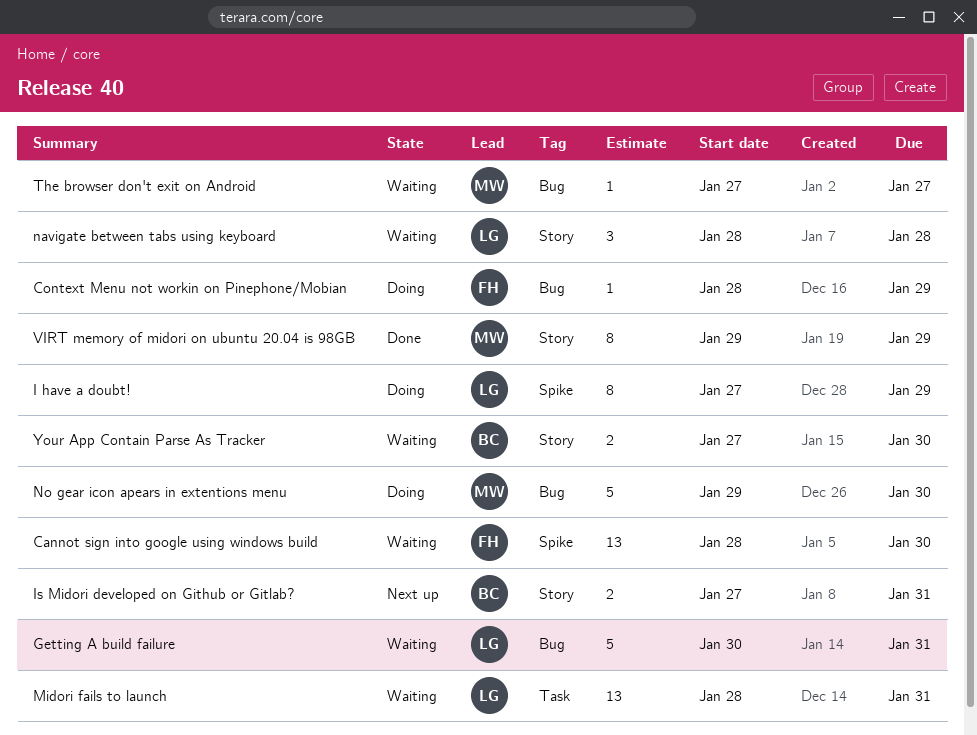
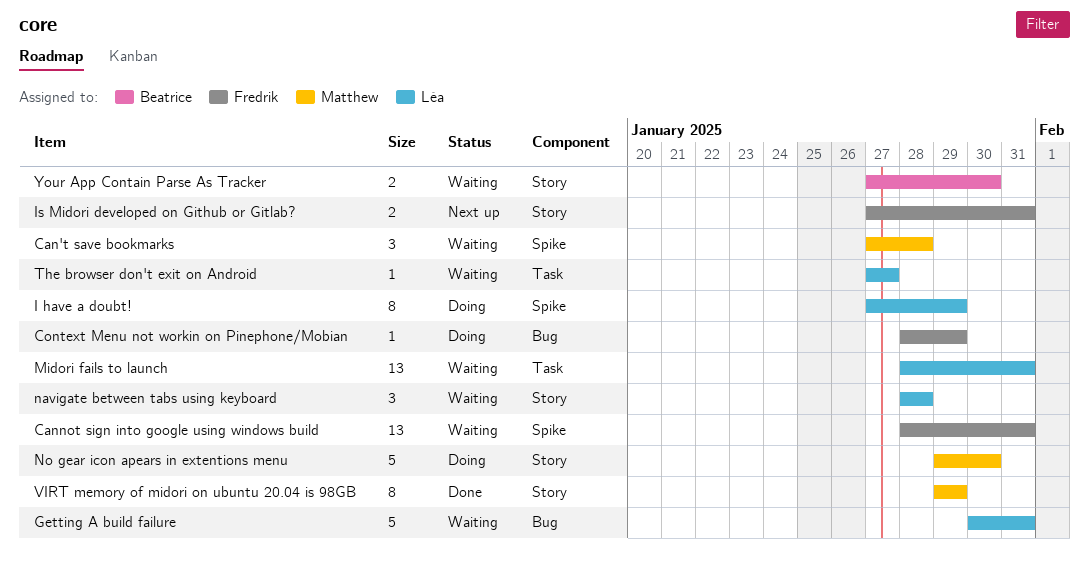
Can't save bookmarks: none -> present
Cannot sign into google using windows build, due: Jan 30 -> Jan 31
Is Midori developed on Github or Gitlab?, owner: Beatrice -> Fredrik
No gear icon apears in extentions menu, label: Bug -> Story
The browser don't exit on Android, owner: Matthew -> Léa
The browser don't exit on Android, label: Bug -> Task

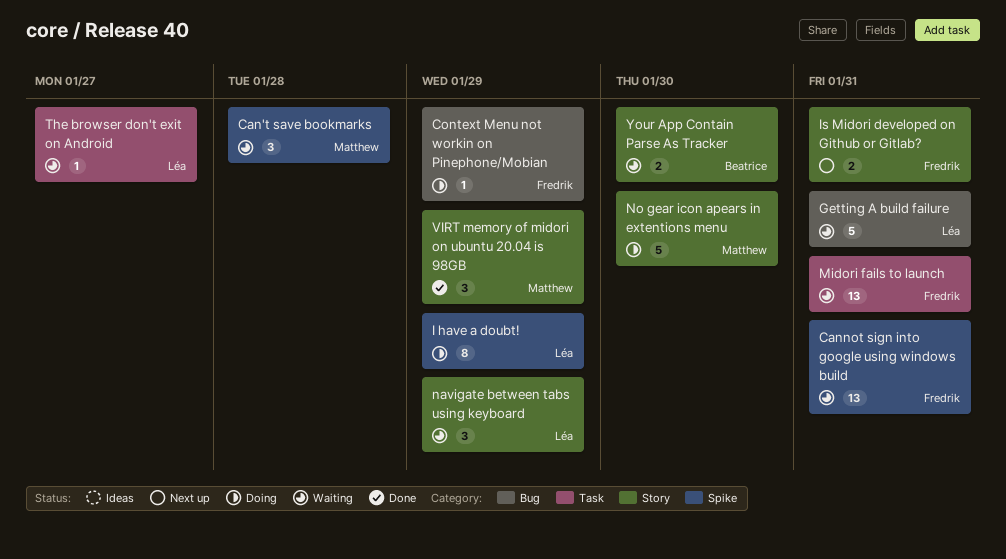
Midori fails to launch, owner: Léa -> Fredrik
navigate between tabs using keyboard, due: Jan 28 -> Jan 29
VIRT memory of midori on ubuntu 20.04 is 98GB, estimate: 8 -> 3

